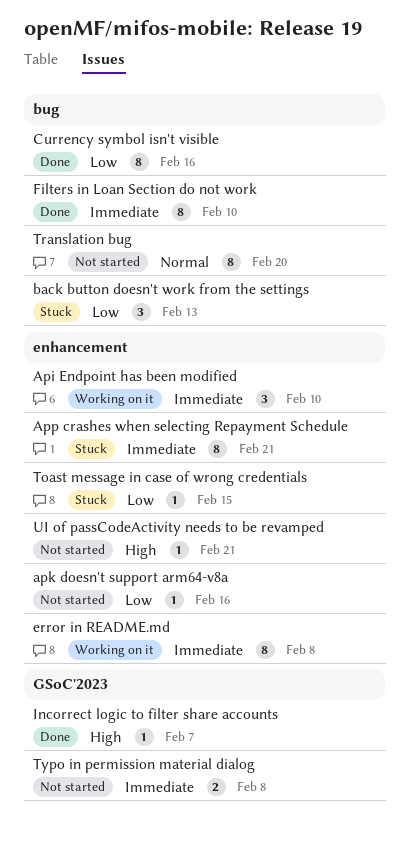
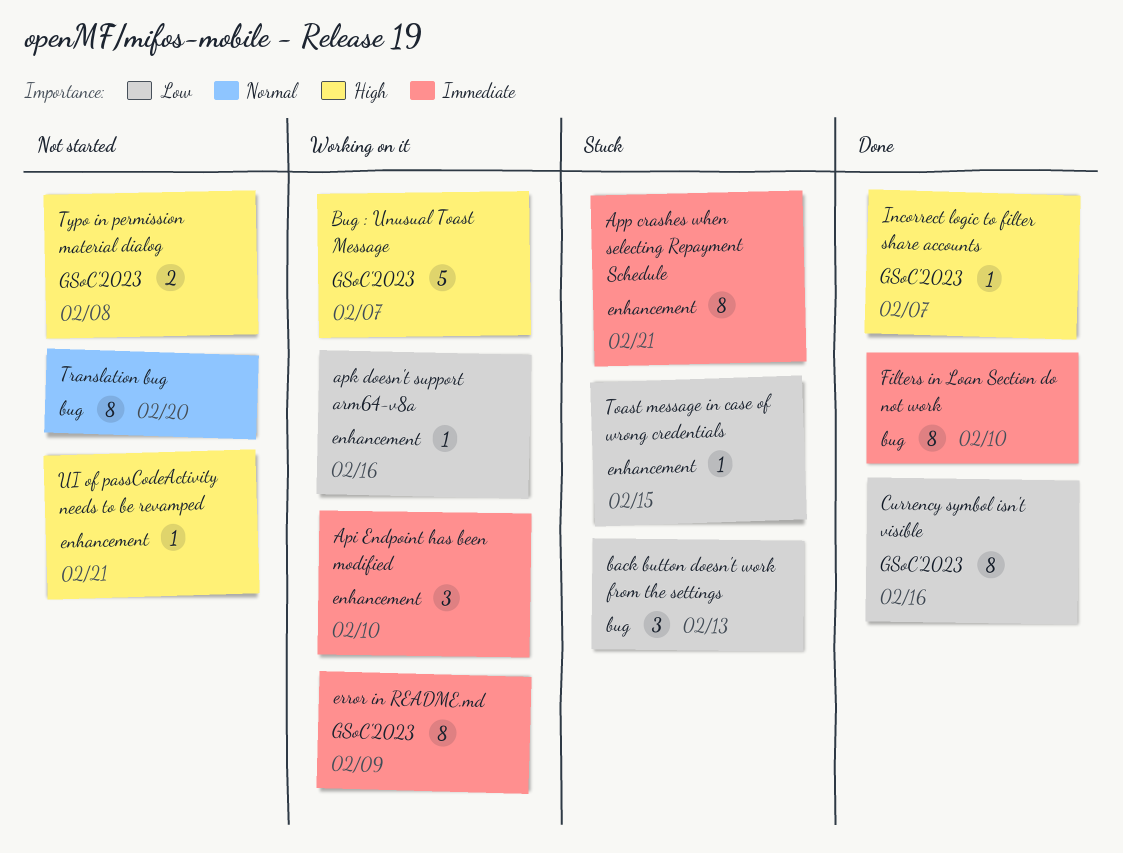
apk doesn't support arm64-v8a, status: Not started -> Working on it
Bug : Unusual Toast Message: none -> present
Currency symbol isn't visible, label: bug -> GSoC'2023
error in README.md, label: enhancement -> GSoC'2023
error in README.md, due: Feb 8 -> Feb 9
Typo in permission material dialog, priority: Immediate -> High

